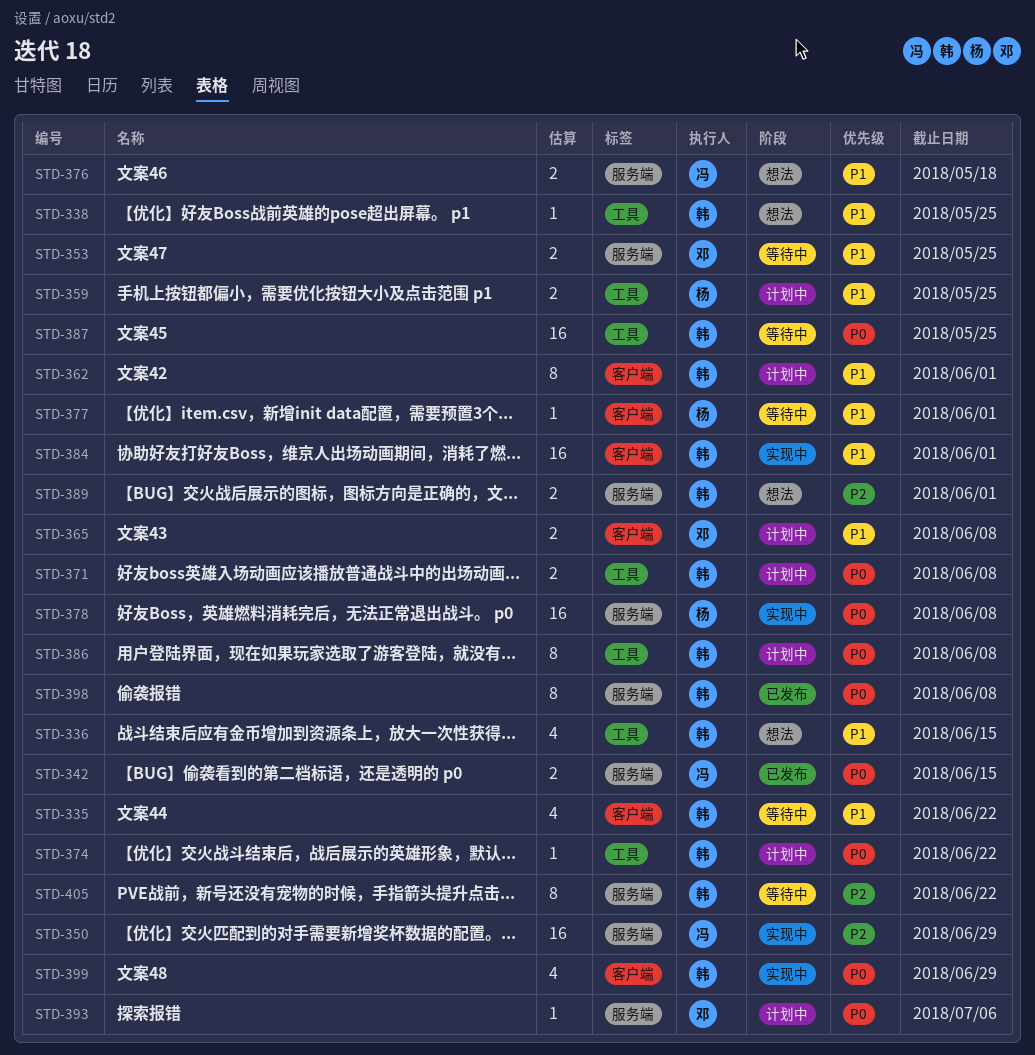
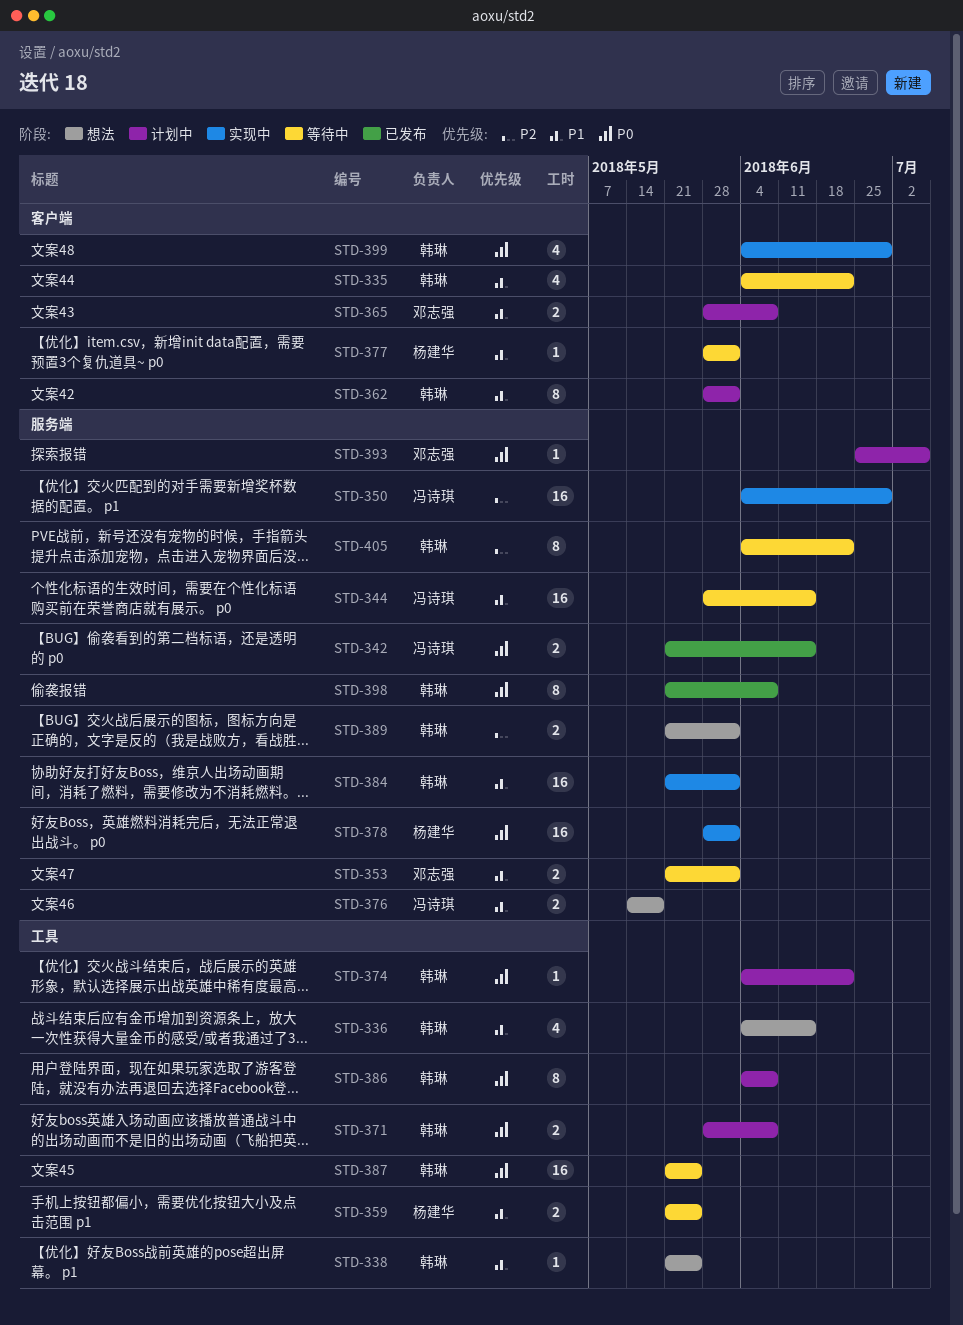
STD-344: none -> present
STD-353, due: May 25 -> Jun 1
STD-359, status: 计划中 -> 等待中
STD-378, due: Jun 8 -> Jun 1
STD-384, label: 客户端 -> 服务端

